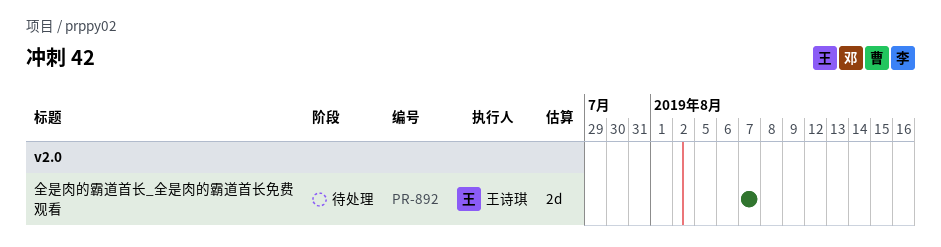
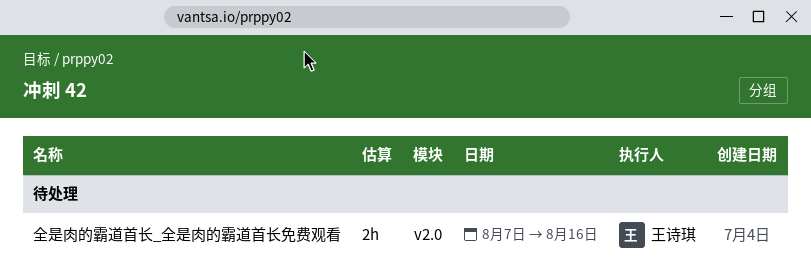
全是肉的霸道首长_全是肉的霸道首长免费观看, estimate: 2d -> 2h
全是肉的霸道首长_全是肉的霸道首长免费观看, due: Aug 7 -> Aug 16

